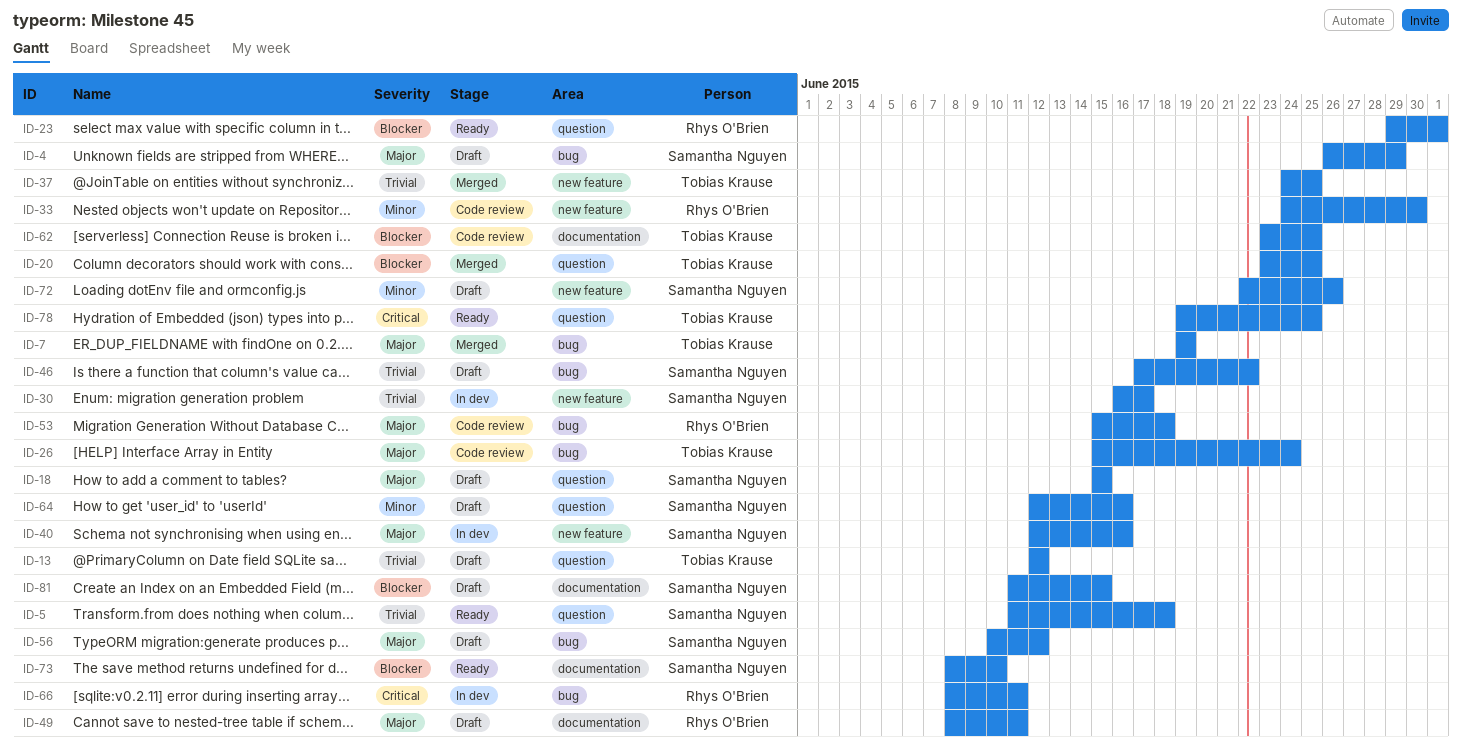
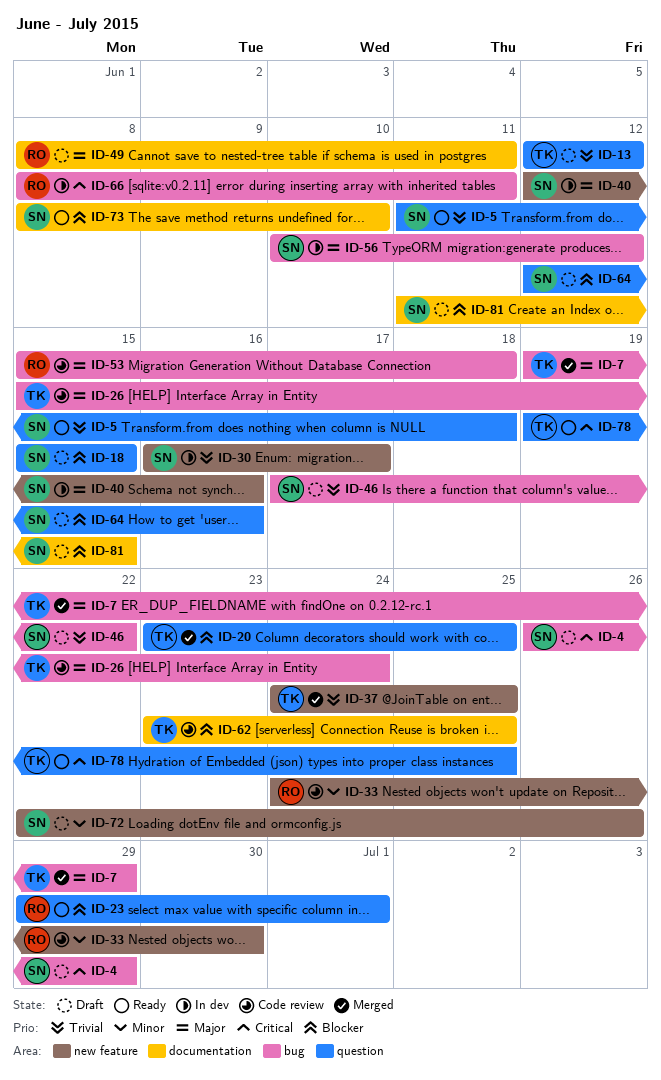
ID-4, priority: Major -> Critical
ID-7, due: Jun 19 -> Jun 29
ID-18, priority: Major -> Blocker
ID-56, status: Draft -> In dev
ID-64, priority: Minor -> Blocker

